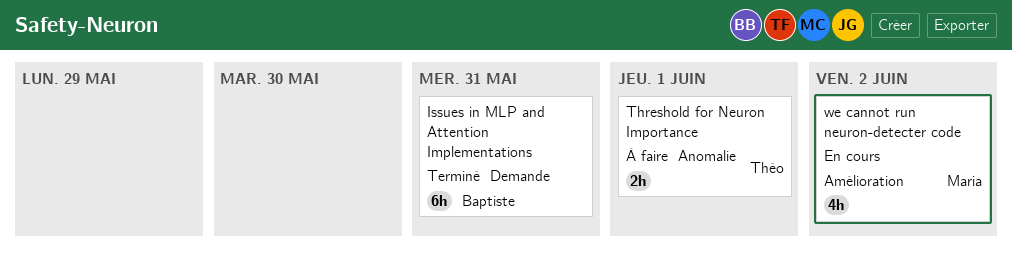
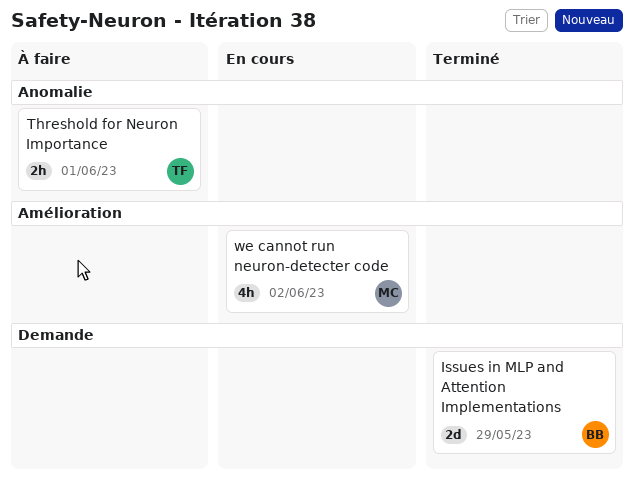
Issues in MLP and Attention Implementations, estimate: 6h -> 2d
Issues in MLP and Attention Implementations, due: May 31 -> May 29

